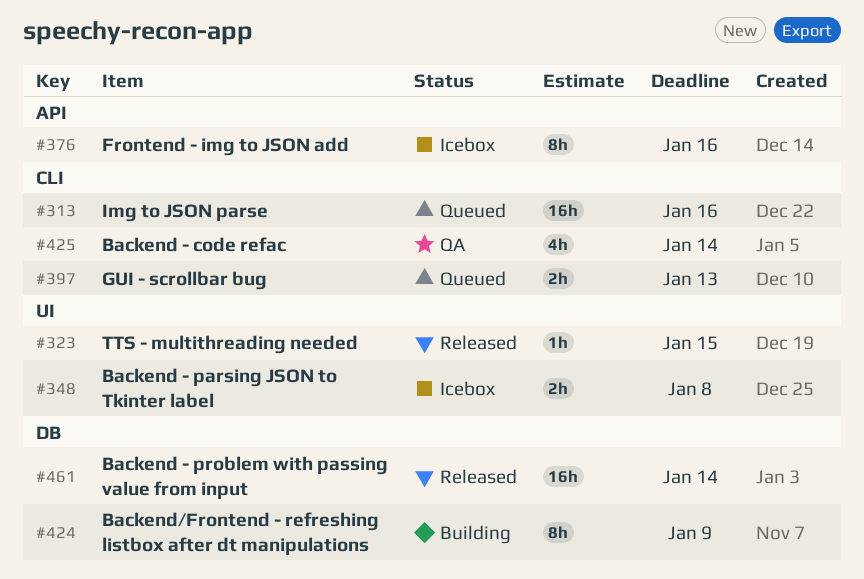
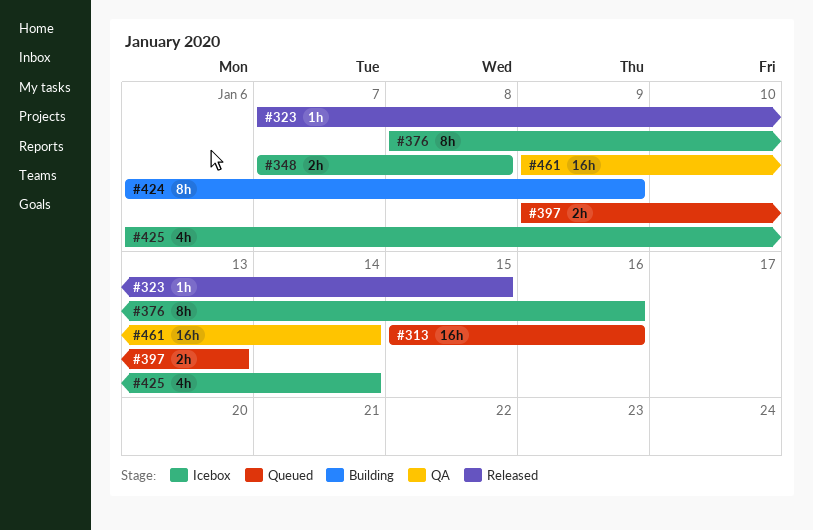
#425, status: QA -> Icebox
#461, status: Released -> QA

